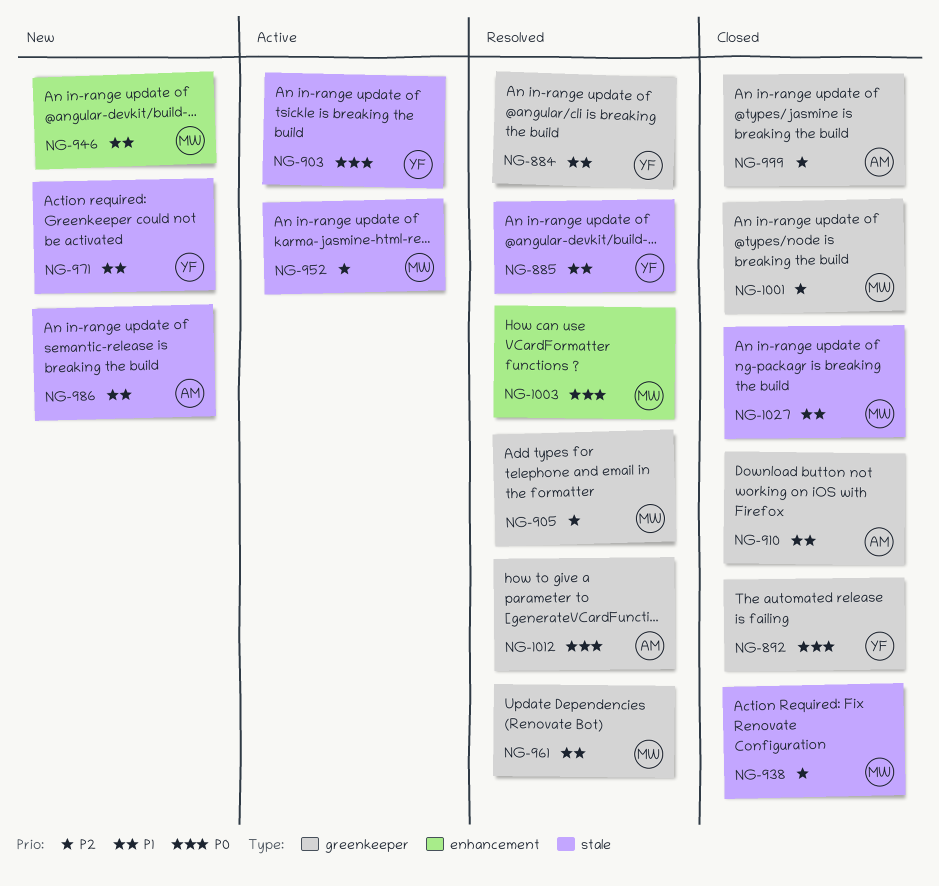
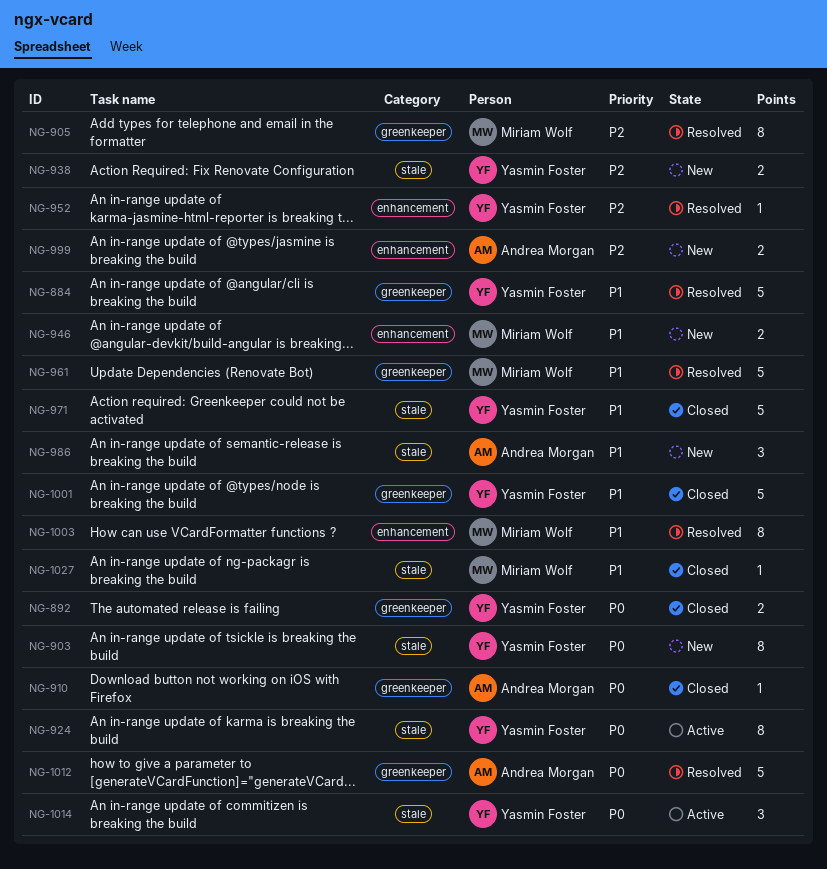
NG-885: present -> none
NG-903, status: Active -> New
NG-910, priority: P1 -> P0
NG-924: none -> present
NG-938, status: Closed -> New
NG-938, owner: Miriam Wolf -> Yasmin Foster
NG-952, status: Active -> Resolved
NG-952, owner: Miriam Wolf -> Yasmin Foster
NG-952, label: stale -> enhancement
NG-971, status: New -> Closed
NG-999, status: Closed -> New
NG-999, label: greenkeeper -> enhancement
NG-1001, owner: Miriam Wolf -> Yasmin Foster
NG-1001, priority: P2 -> P1
NG-1003, priority: P0 -> P1
NG-1014: none -> present

